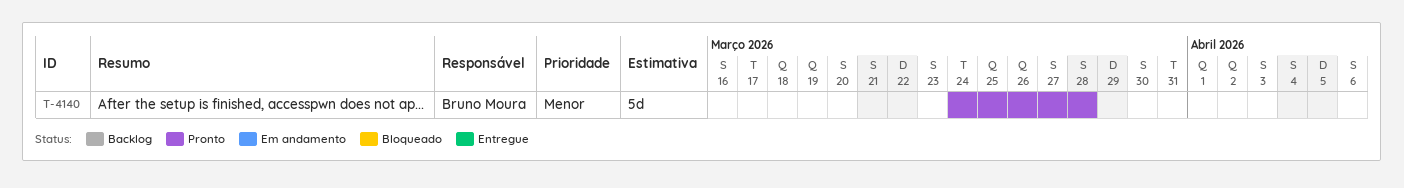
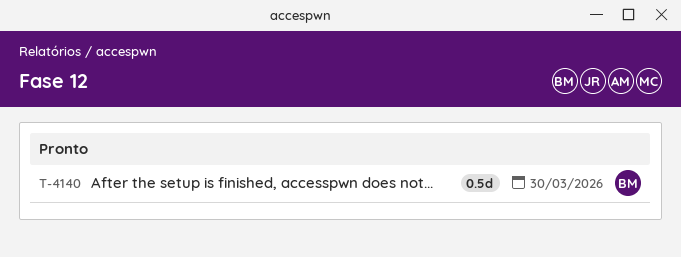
T-4140, estimate: 5d -> 0.5d
T-4140, due: Mar 28 -> Mar 30

